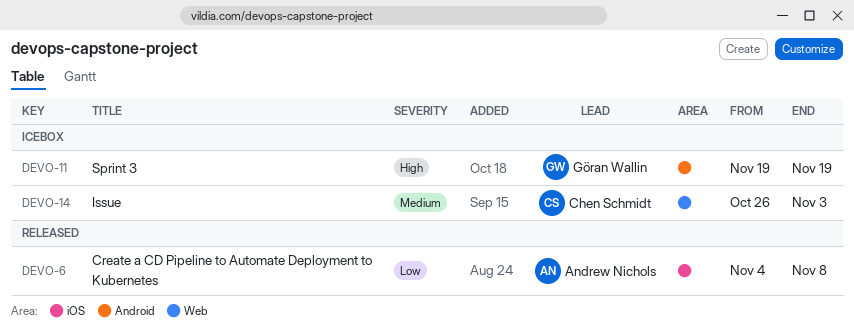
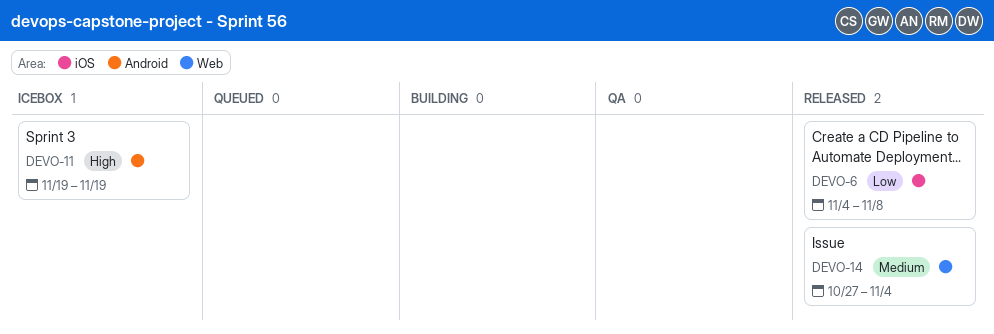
DEVO-14, status: Icebox -> Released
DEVO-14, start: Oct 26 -> Oct 27
DEVO-14, due: Nov 3 -> Nov 4

